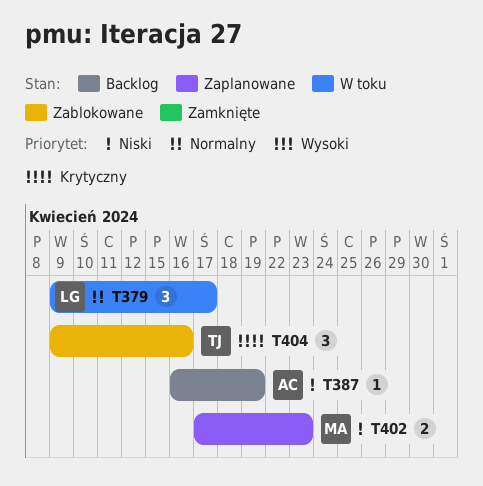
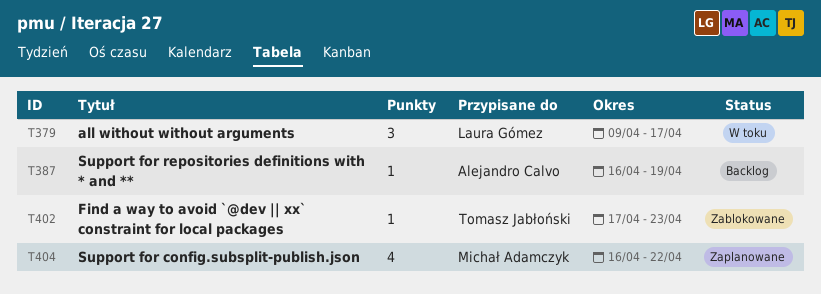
T402, status: Zaplanowane -> Zablokowane
T402, owner: Michał Adamczyk -> Tomasz Jabłoński
T402, estimate: 2 -> 1
T404, status: Zablokowane -> Zaplanowane
T404, owner: Tomasz Jabłoński -> Michał Adamczyk
T404, estimate: 3 -> 4
T404, start: Apr 9 -> Apr 16
T404, due: Apr 16 -> Apr 22

